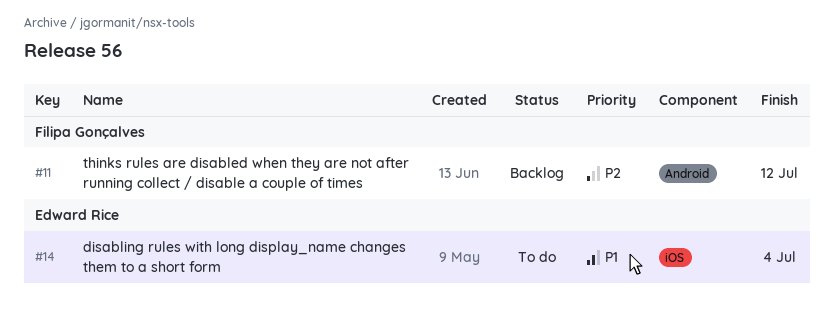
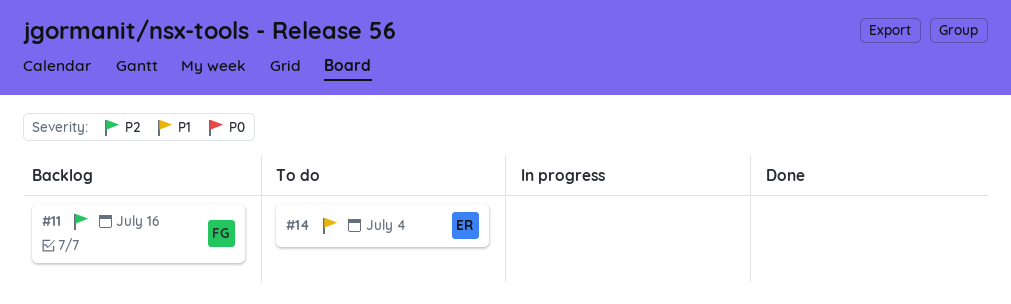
#11, due: Jul 12 -> Jul 16

